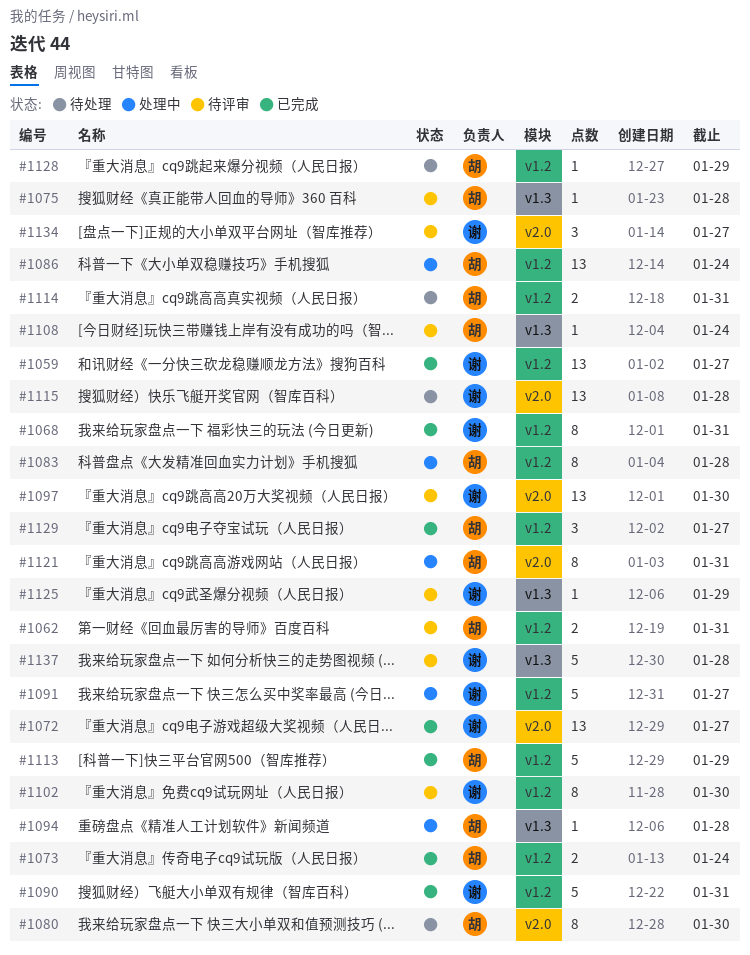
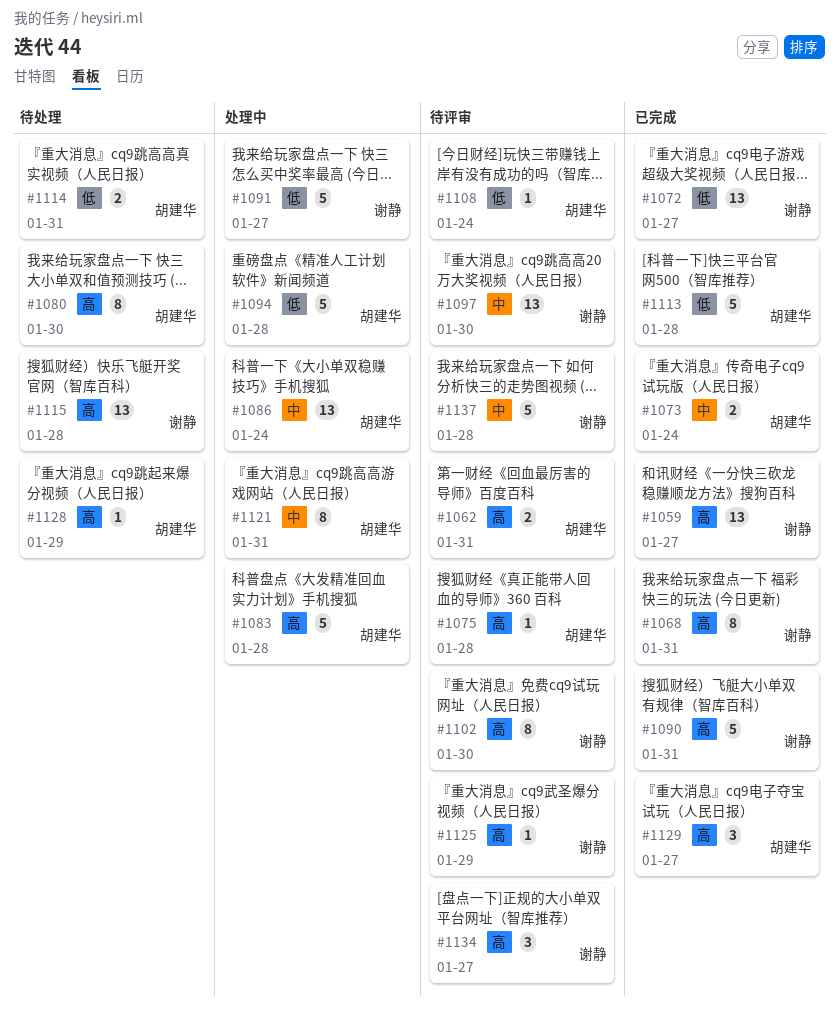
#1083, estimate: 8 -> 5
#1094, estimate: 1 -> 5
#1113, due: Jan 29 -> Jan 28

